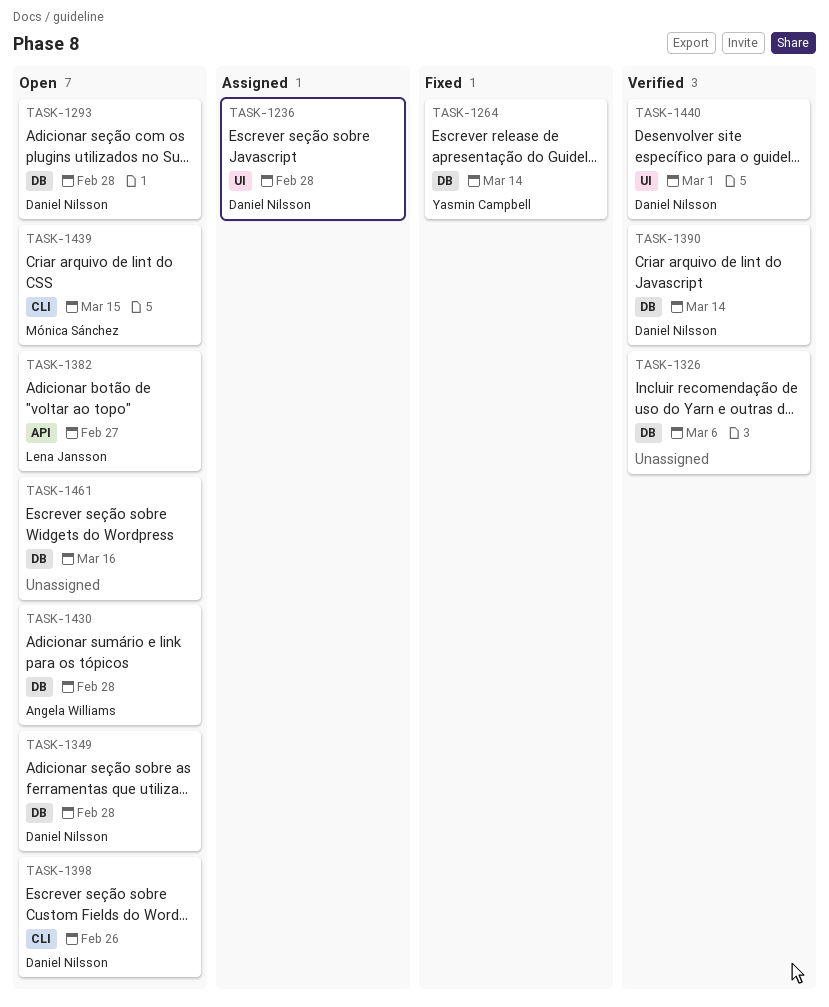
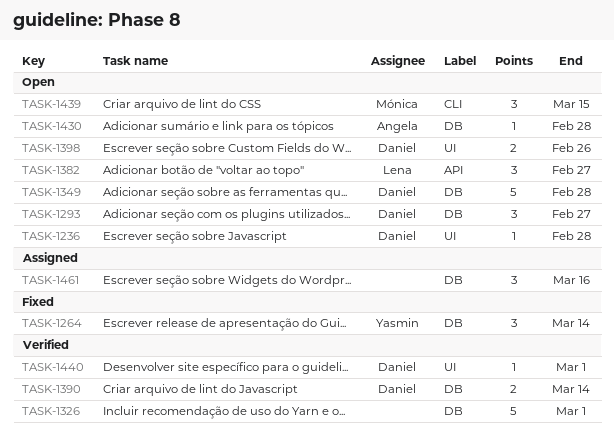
TASK-1236, status: Assigned -> Open
TASK-1293, due: Feb 28 -> Feb 27
TASK-1326, due: Mar 6 -> Mar 1
TASK-1398, label: CLI -> UI
TASK-1461, status: Open -> Assigned

